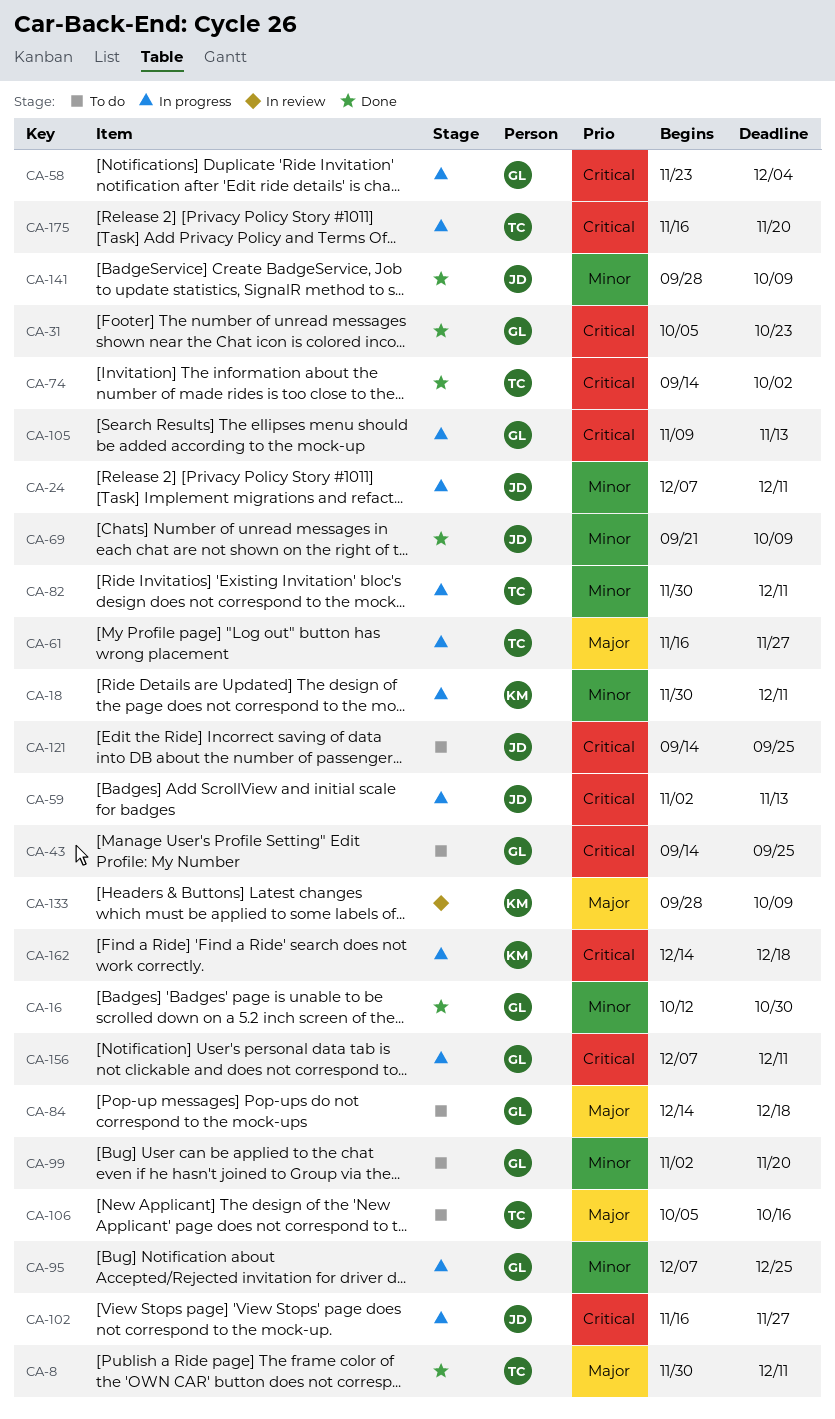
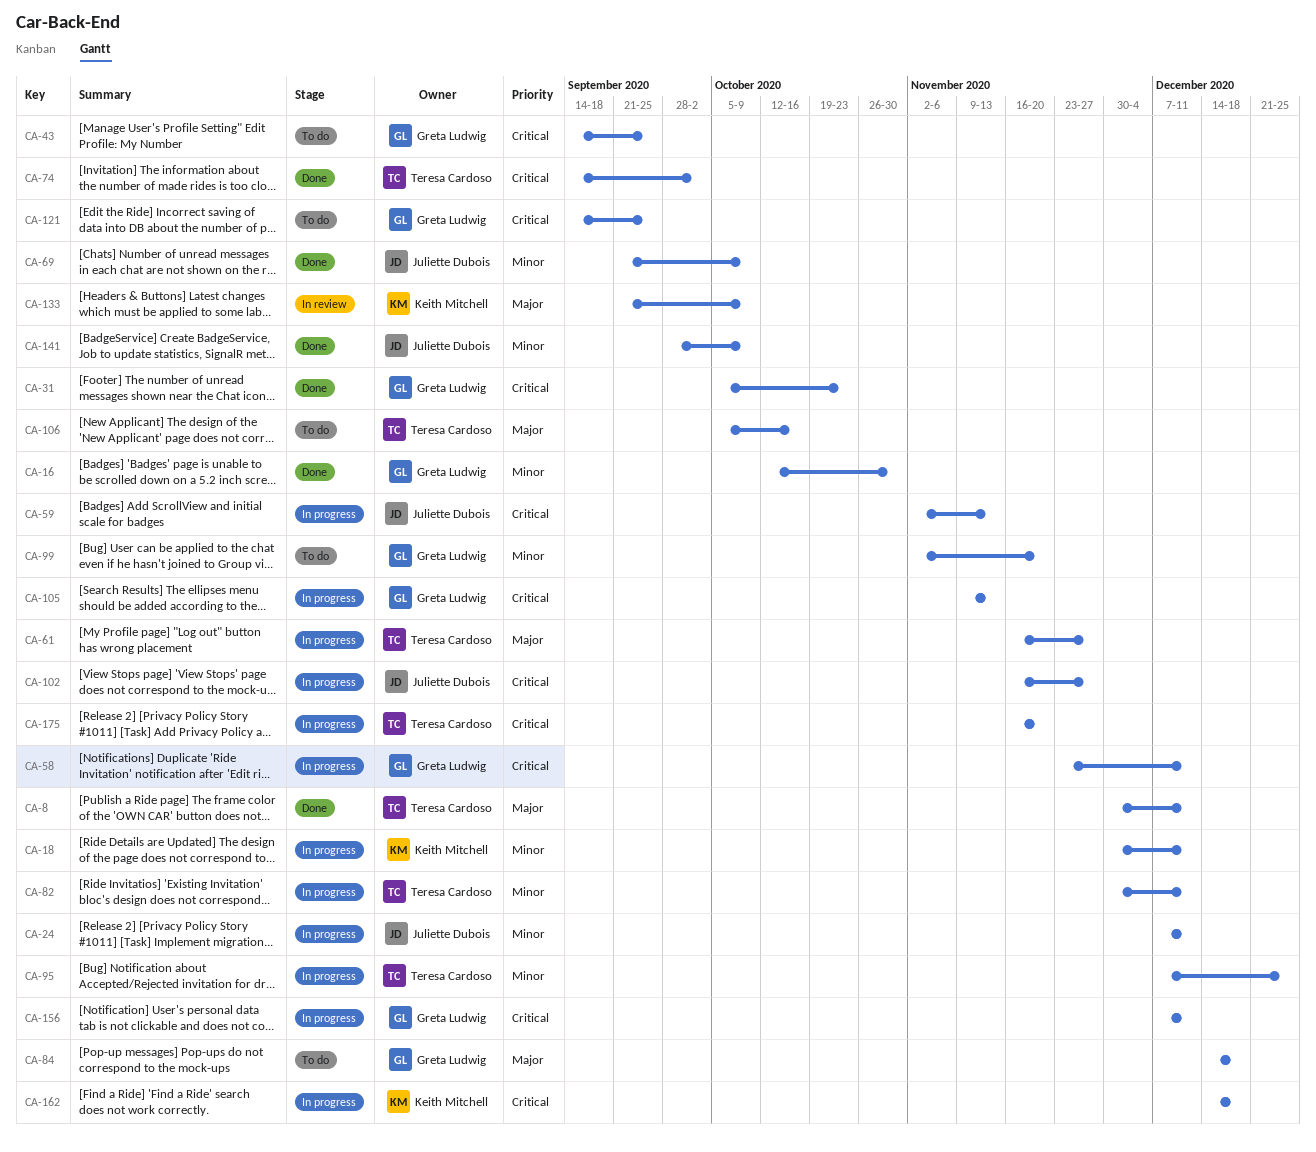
CA-58, due: Dec 4 -> Dec 11
CA-95, owner: Greta Ludwig -> Teresa Cardoso
CA-121, owner: Juliette Dubois -> Greta Ludwig
CA-133, start: Sep 28 -> Sep 21

